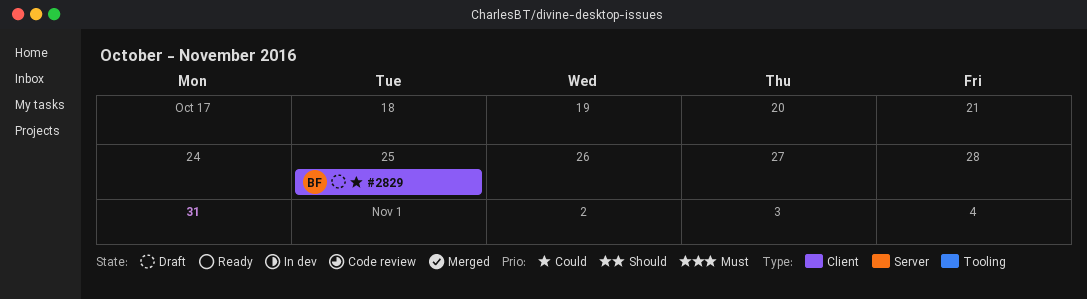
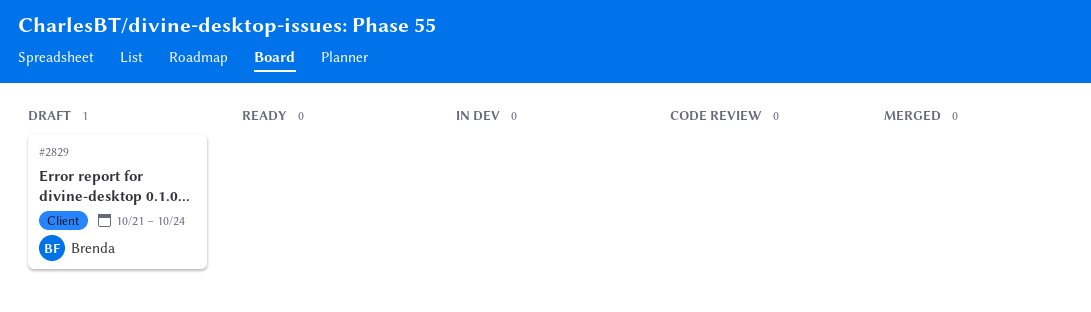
#2829, start: Oct 25 -> Oct 21
#2829, due: Oct 25 -> Oct 24

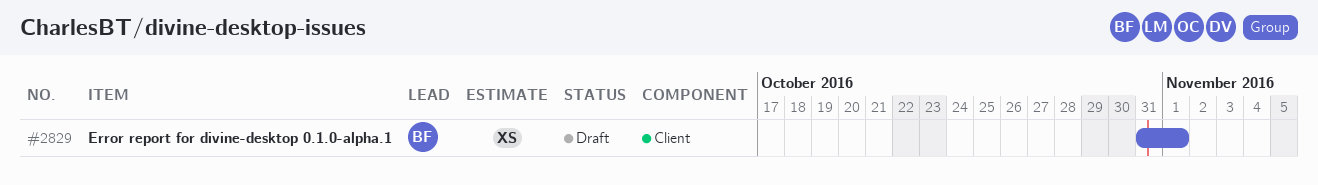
#2829, start: Oct 21 -> Oct 31
#2829, due: Oct 24 -> Nov 1

